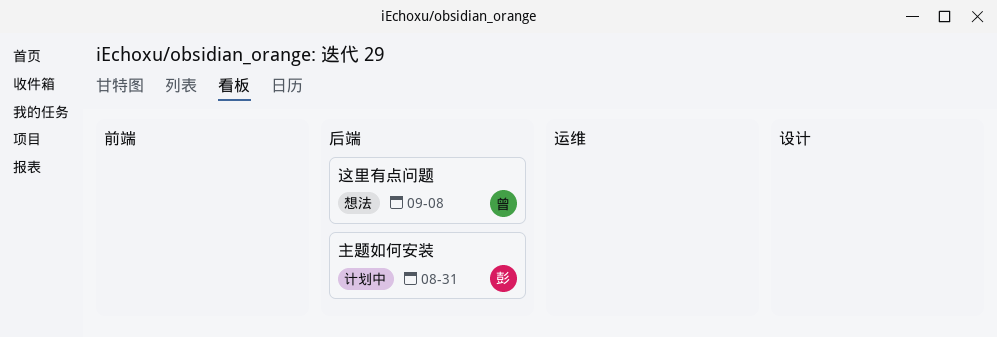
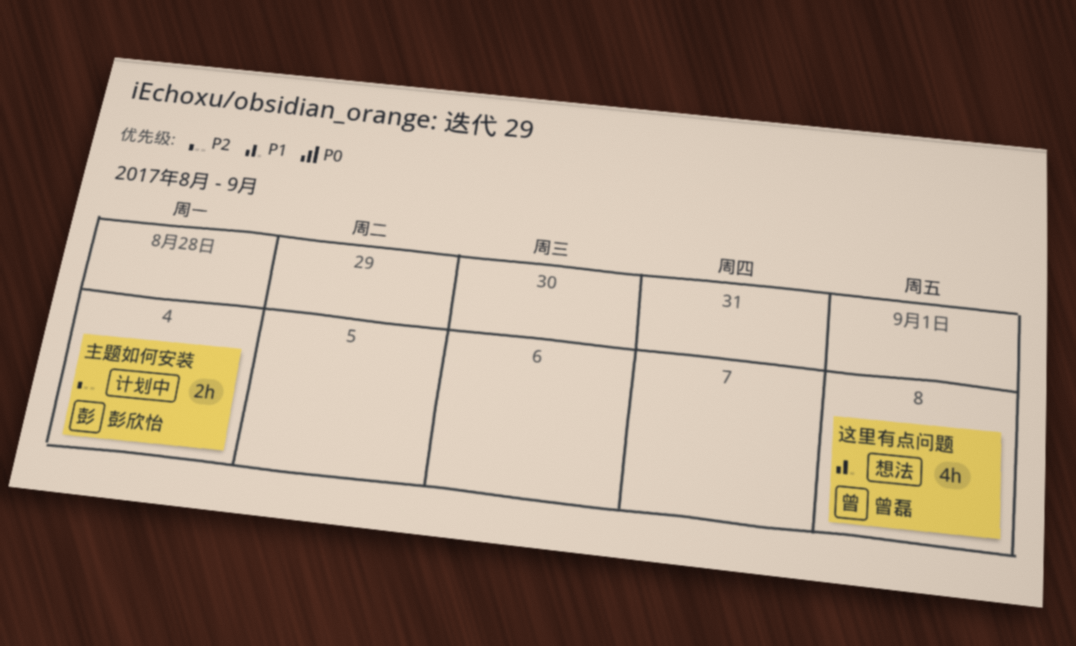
主题如何安装, due: Aug 31 -> Sep 4

